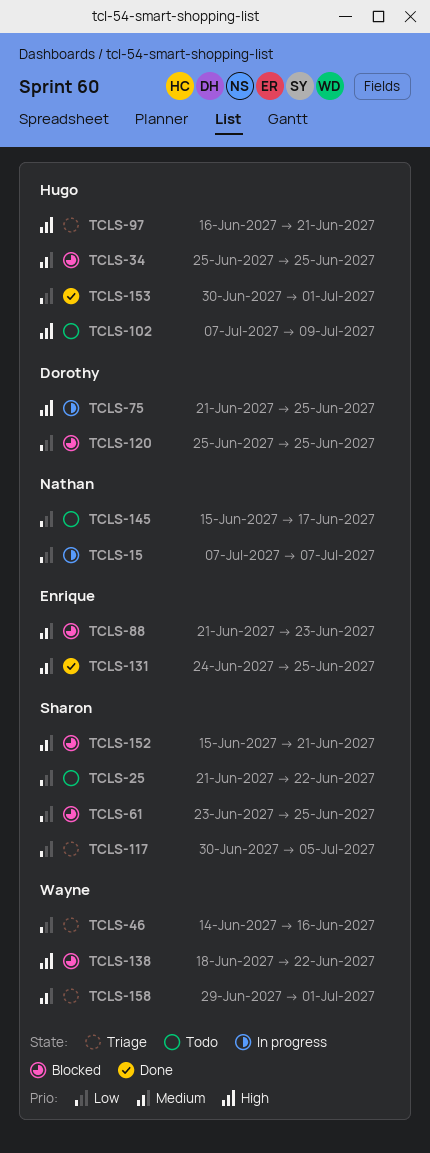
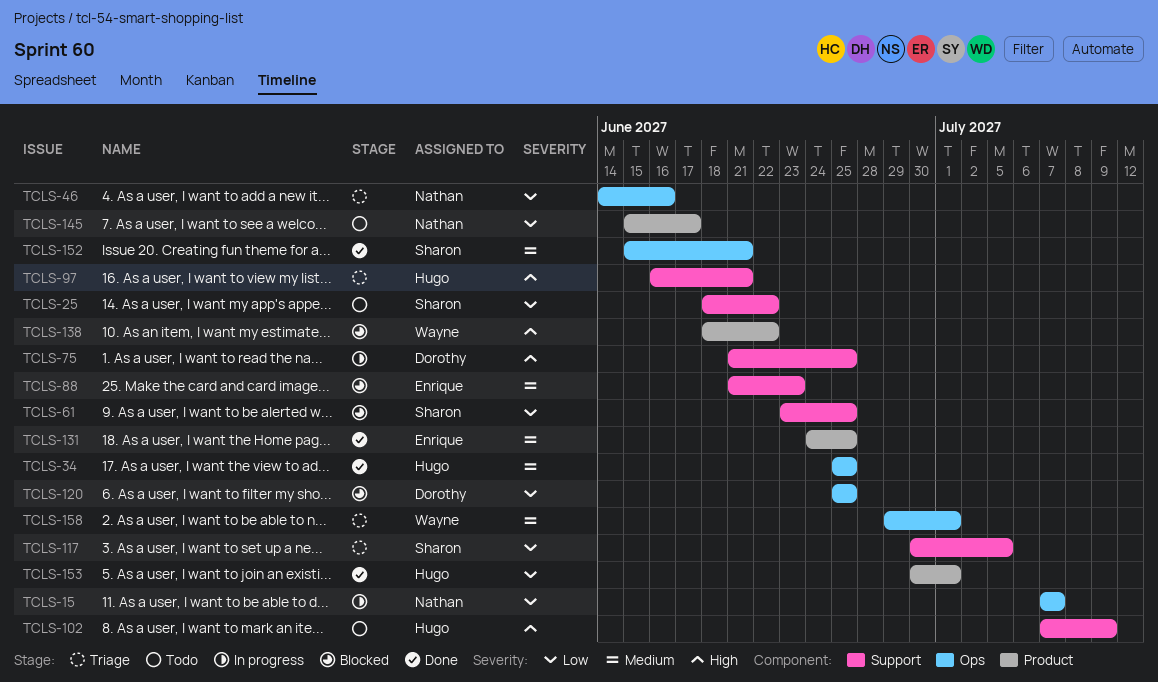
TCLS-25, start: Jun 21 -> Jun 18
TCLS-34, status: Blocked -> Done
TCLS-46, owner: Wayne -> Nathan
TCLS-152, status: Blocked -> Done

